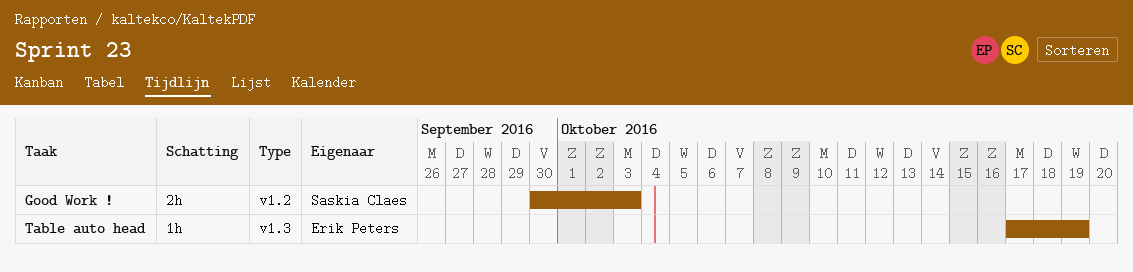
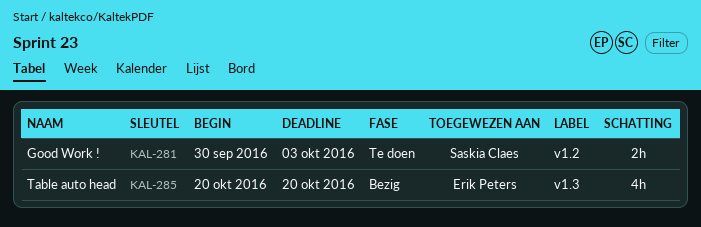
Table auto head, estimate: 1h -> 4h
Table auto head, start: Oct 17 -> Oct 20
Table auto head, due: Oct 19 -> Oct 20

